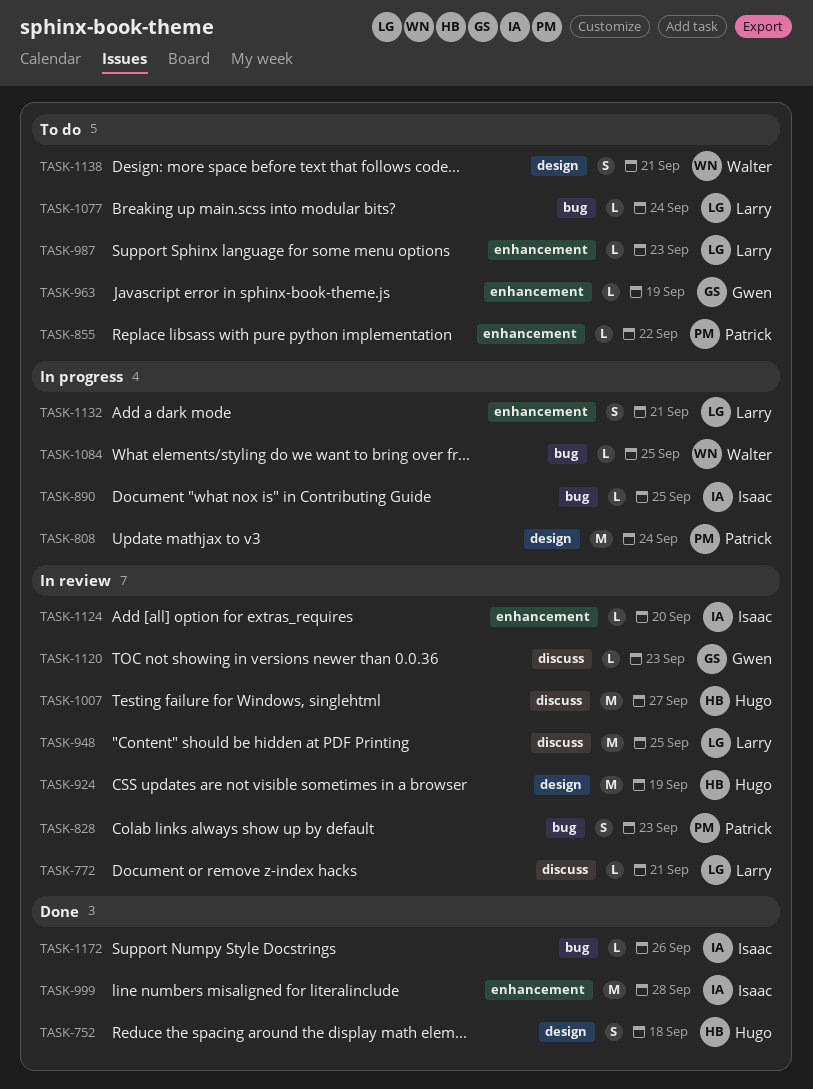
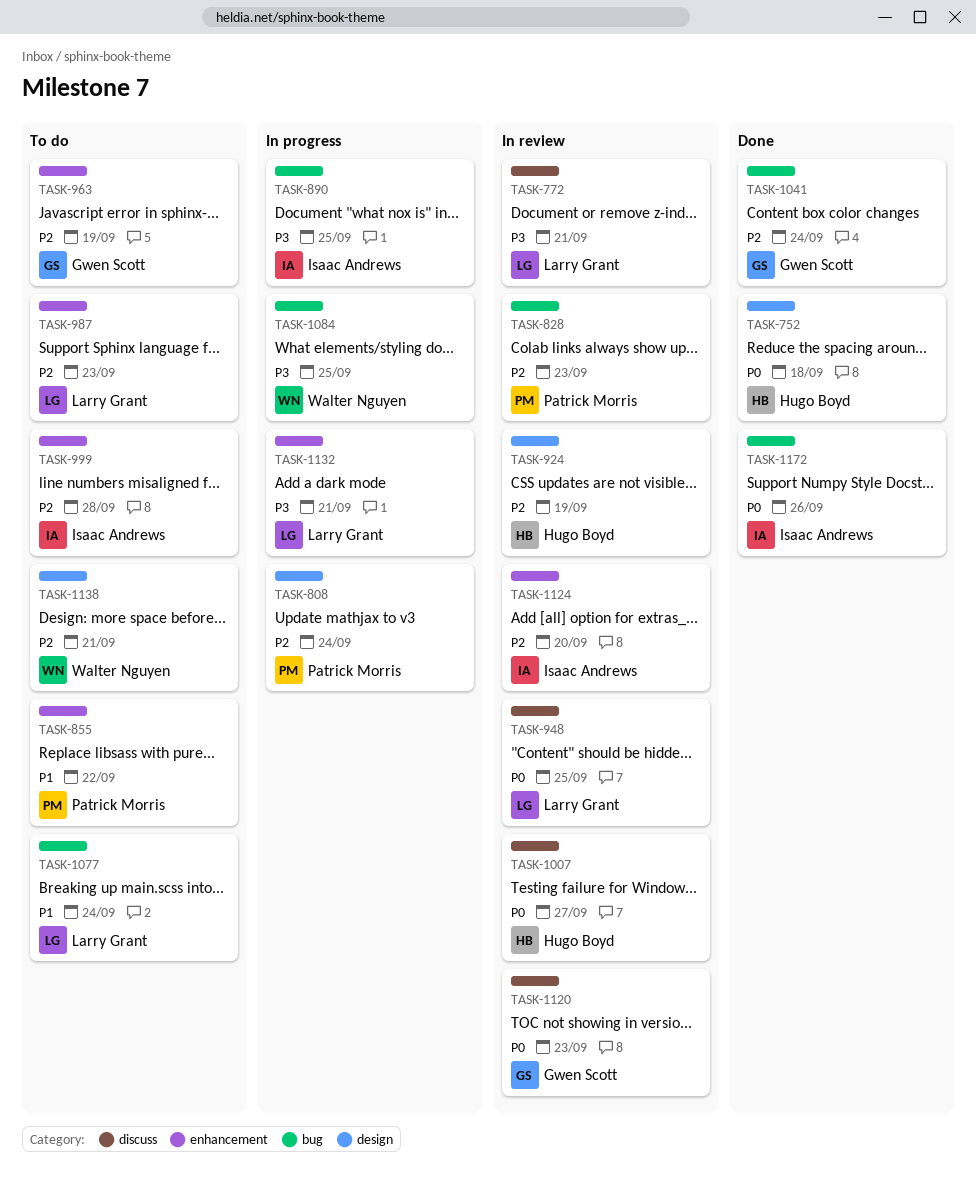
TASK-999, status: Done -> To do
TASK-1041: none -> present

